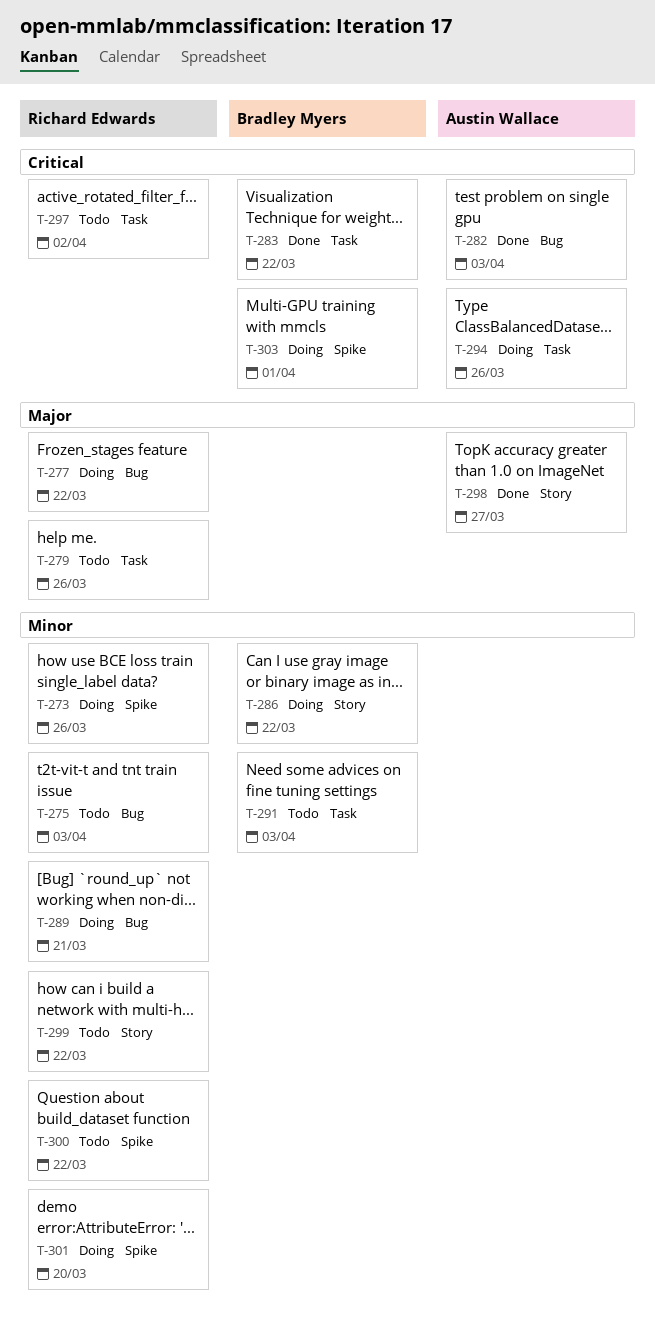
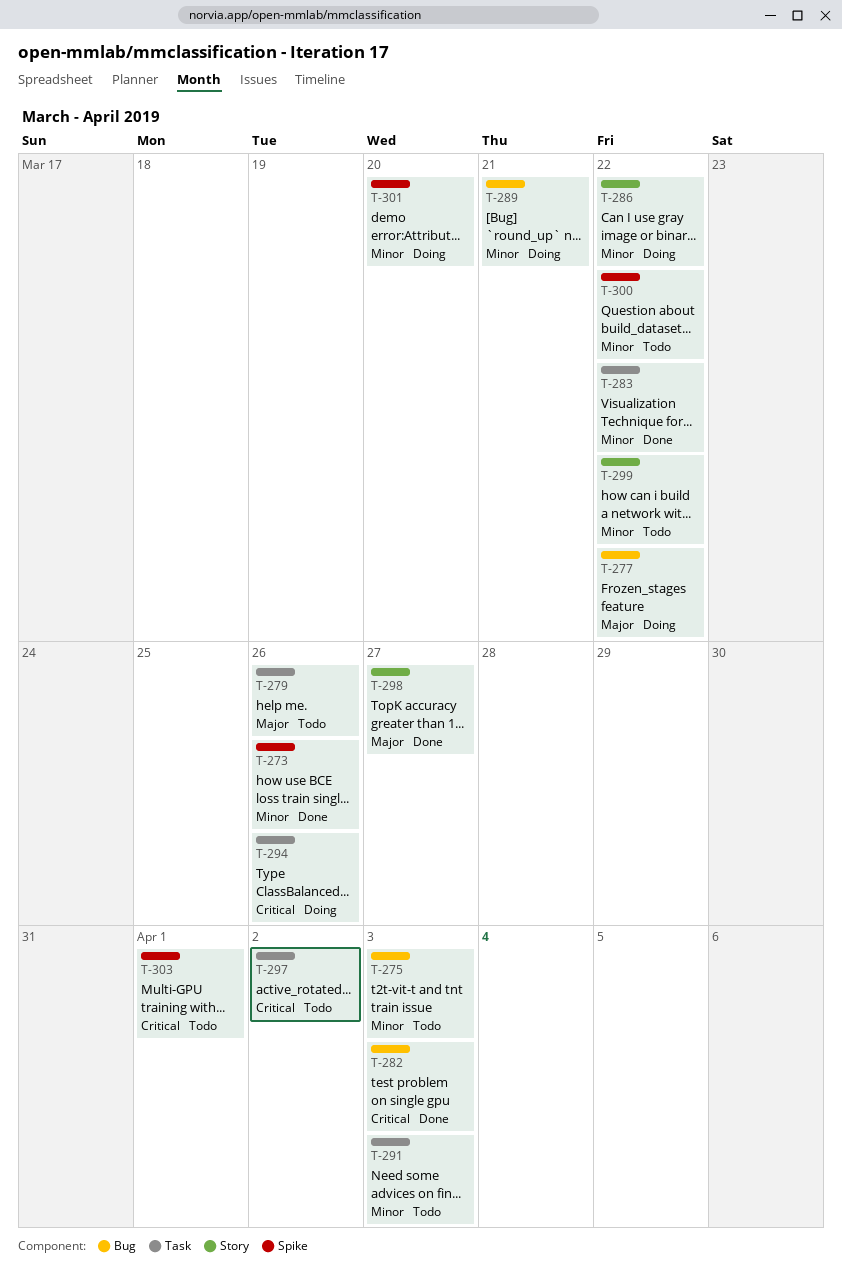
T-273, status: Doing -> Done
T-283, priority: Critical -> Minor
T-303, status: Doing -> Todo

